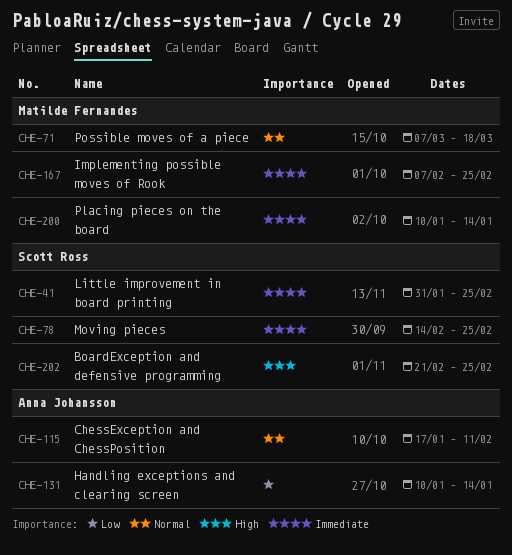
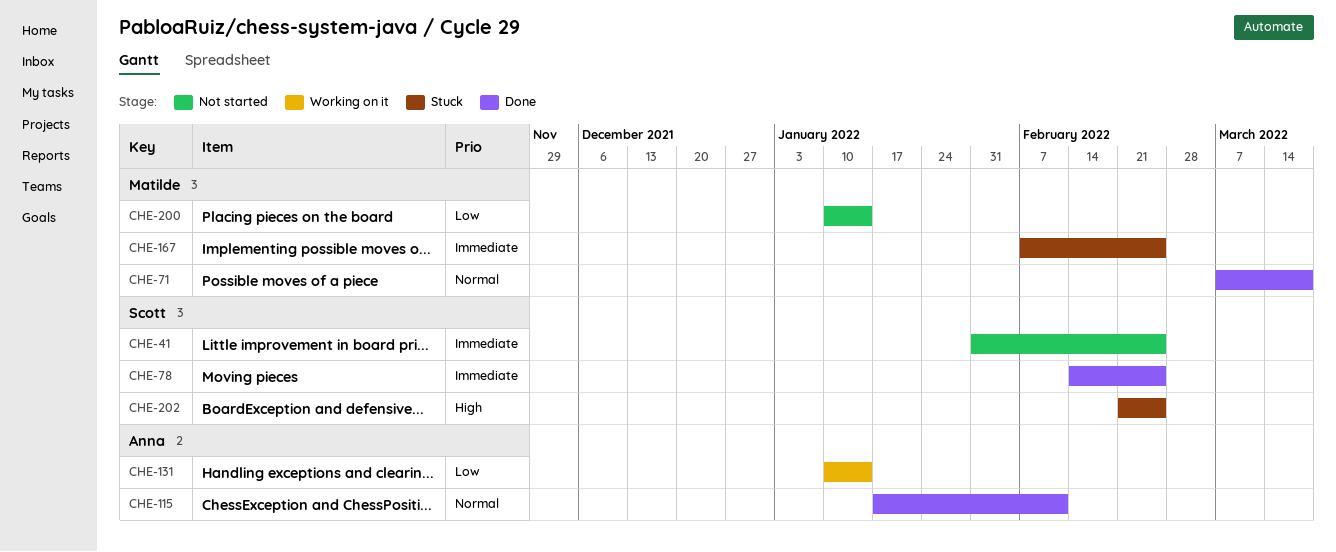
CHE-200, priority: Immediate -> Low

